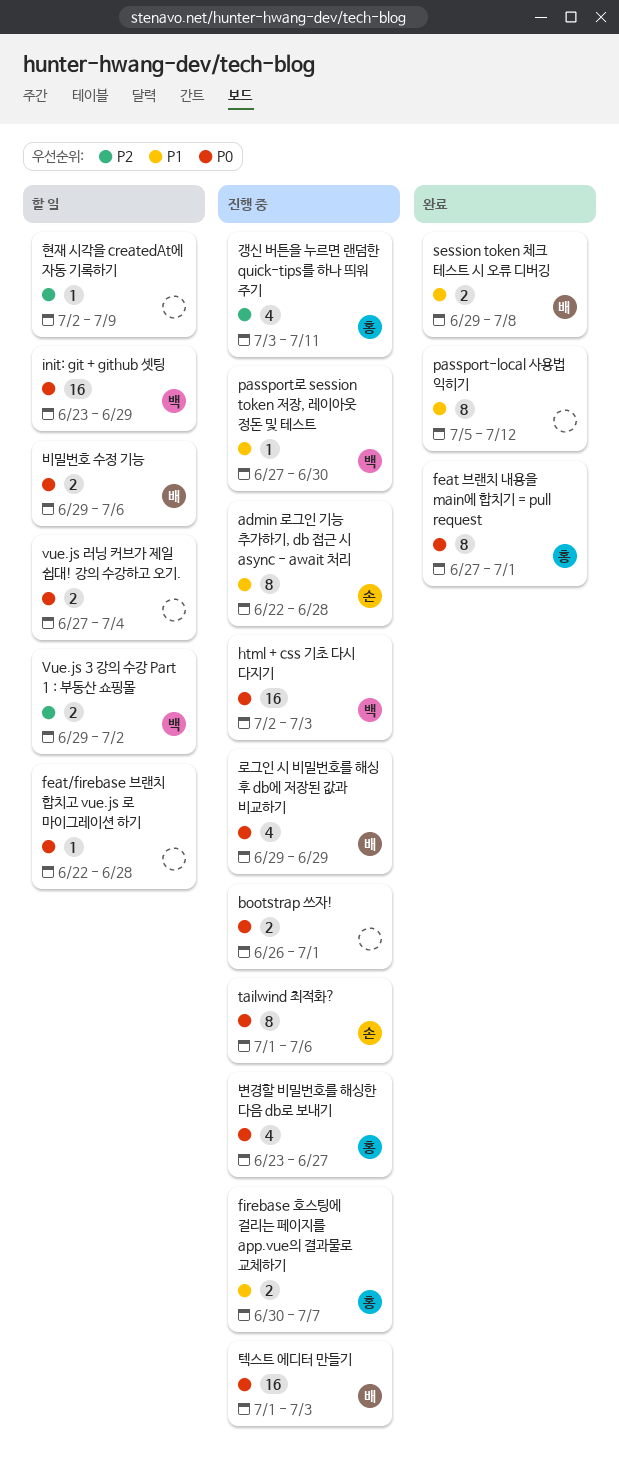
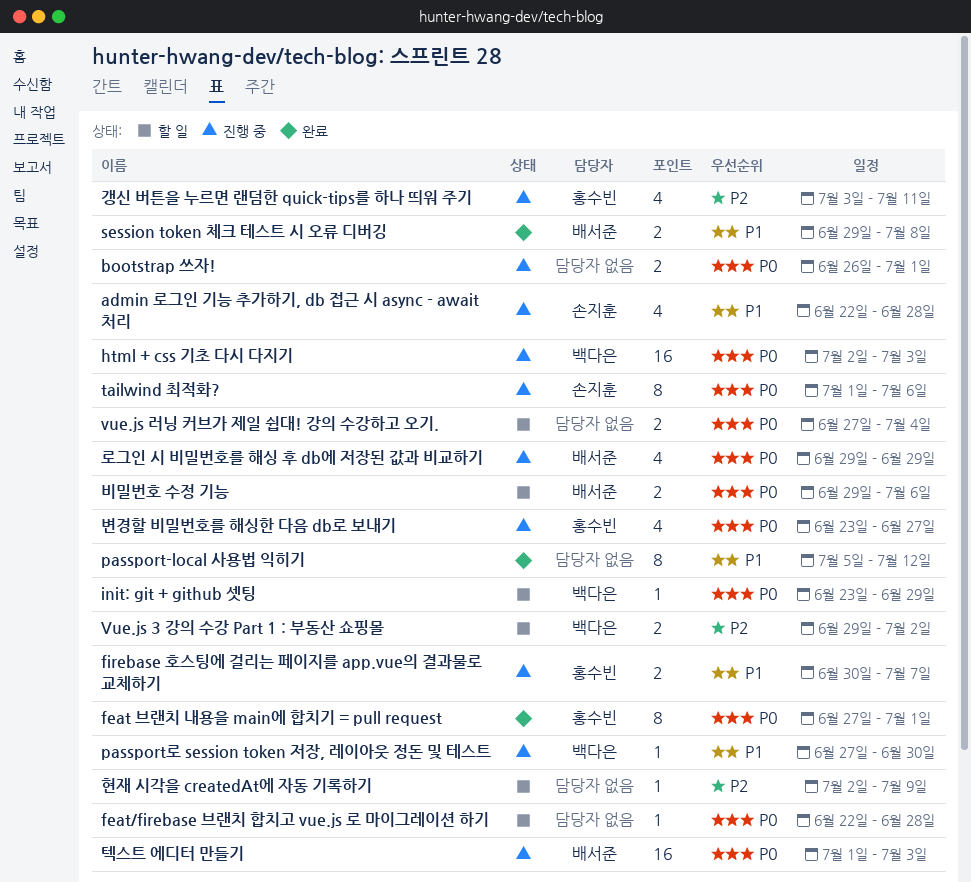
admin 로그인 기능 추가하기, db 접근 시 async - await 처리, estimate: 8 -> 4
init: git + github 셋팅, estimate: 16 -> 1

